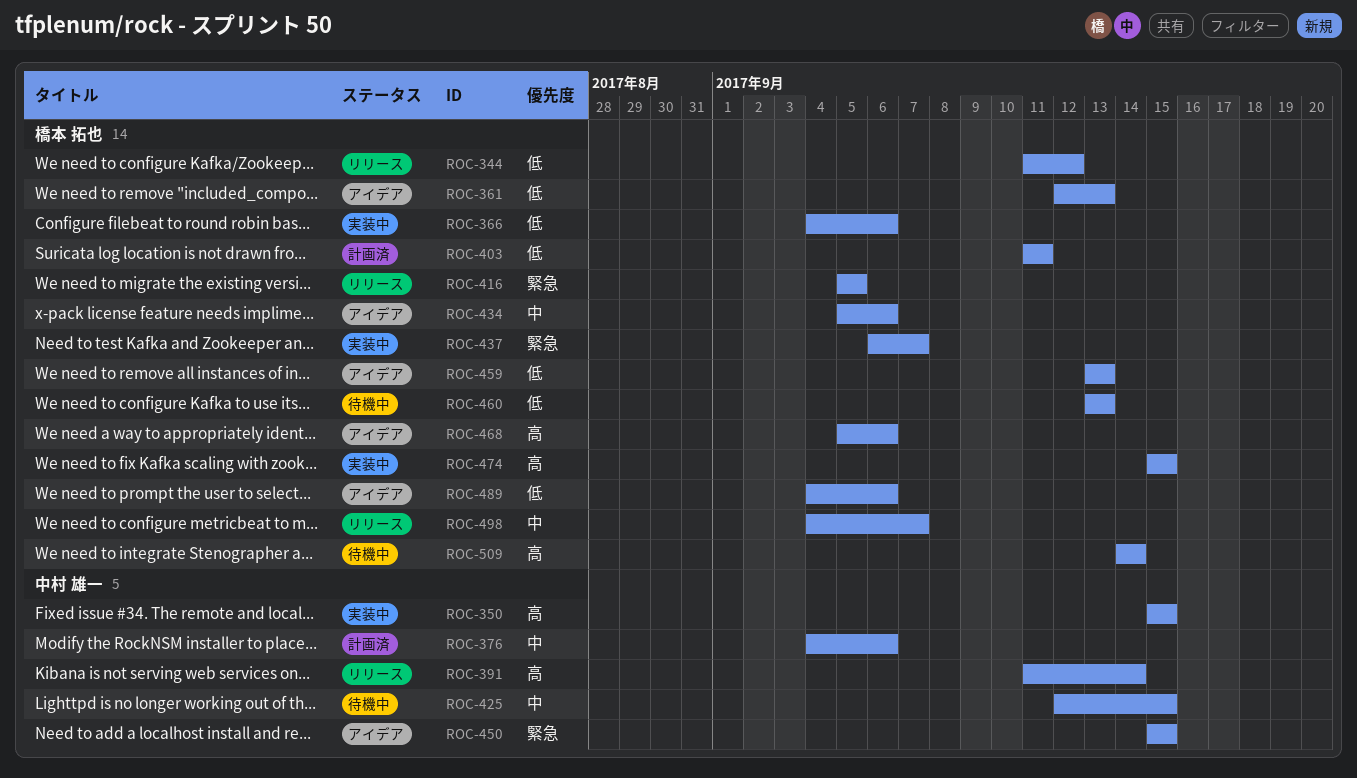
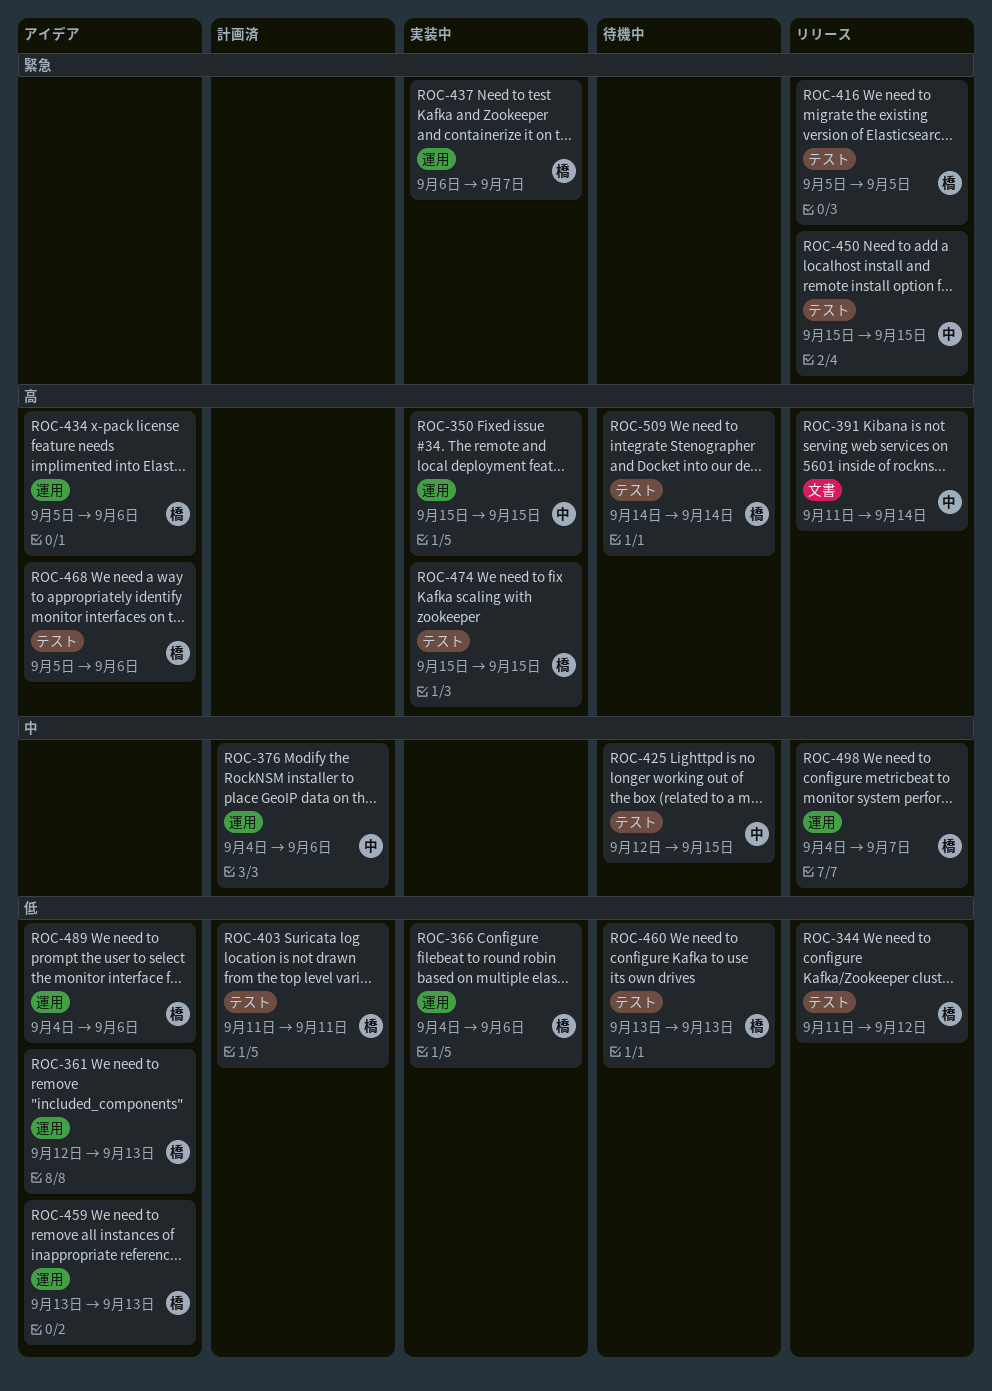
ROC-434, priority: 中 -> 高
ROC-450, status: アイデア -> リリース

